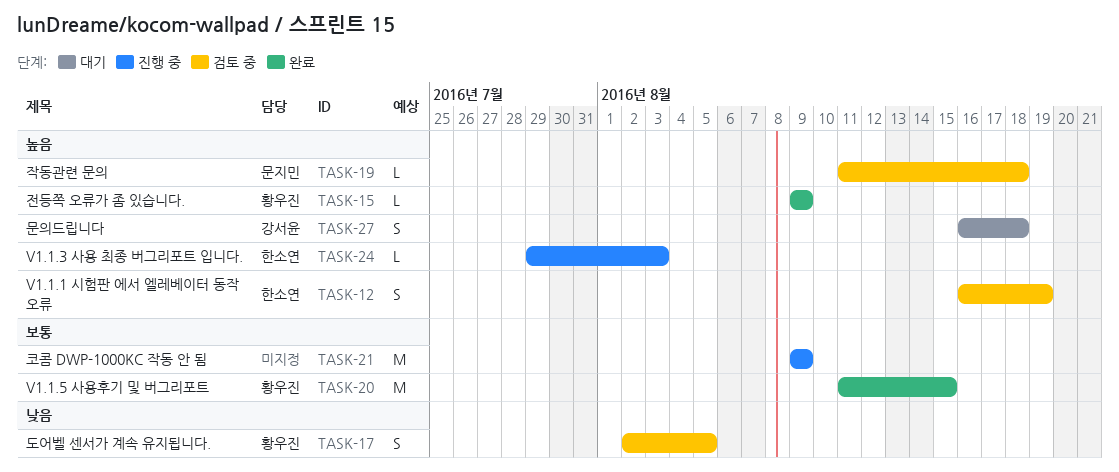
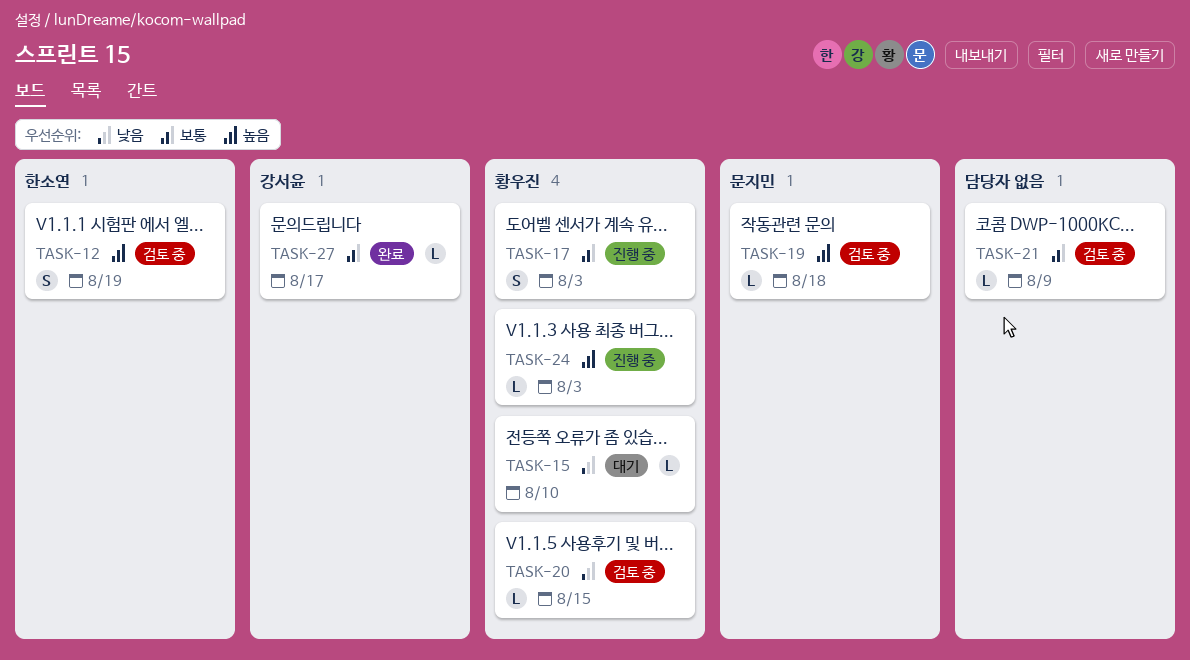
TASK-15, status: 완료 -> 대기
TASK-15, priority: 높음 -> 낮음
TASK-15, due: Aug 9 -> Aug 10
TASK-17, status: 검토 중 -> 진행 중
TASK-17, priority: 낮음 -> 보통
TASK-17, due: Aug 5 -> Aug 3
TASK-20, status: 완료 -> 검토 중
TASK-20, priority: 보통 -> 낮음
TASK-20, estimate: M -> L
TASK-21, status: 진행 중 -> 검토 중
TASK-21, estimate: M -> L
TASK-24, owner: 한소연 -> 황우진
TASK-27, status: 대기 -> 완료
TASK-27, priority: 높음 -> 보통
TASK-27, estimate: S -> L
TASK-27, due: Aug 18 -> Aug 17

